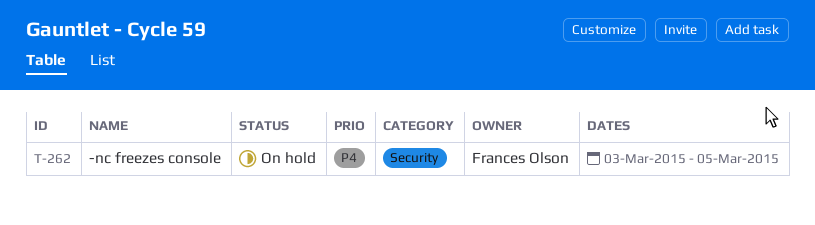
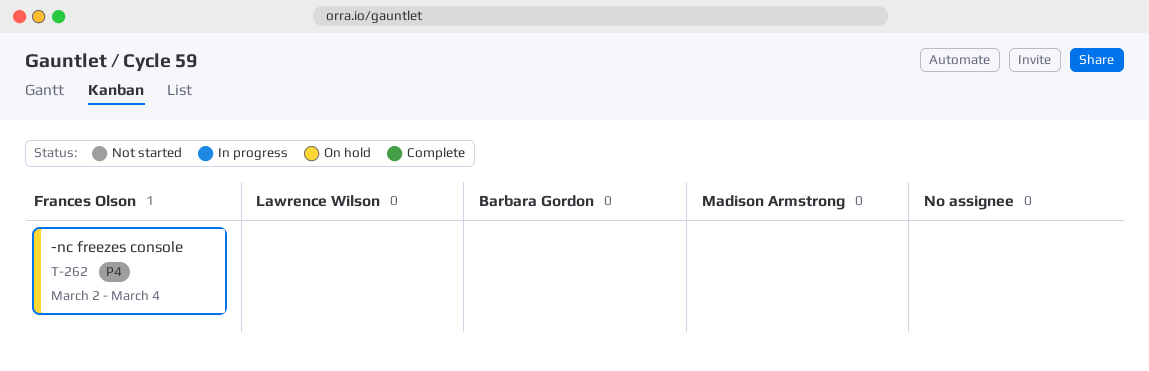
T-262, start: Mar 3 -> Mar 2
T-262, due: Mar 5 -> Mar 4

